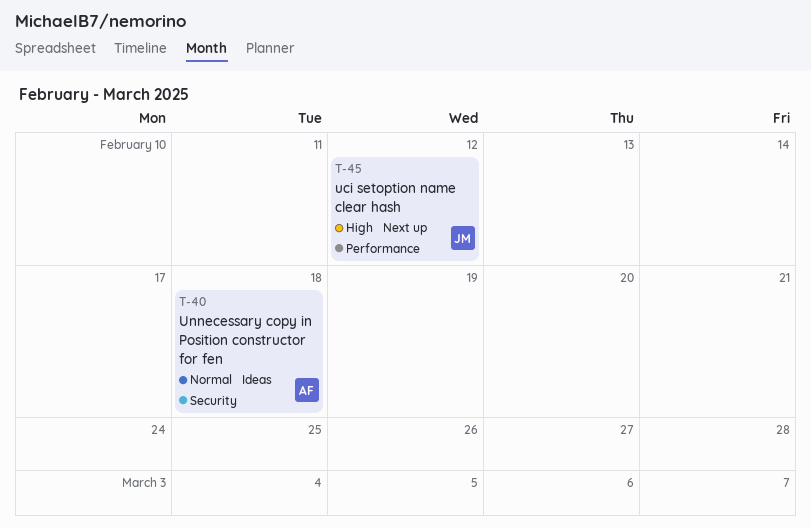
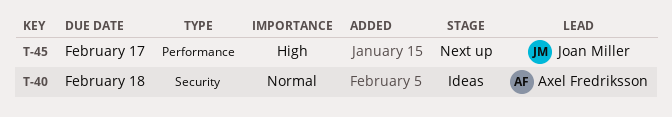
T-45, due: Feb 12 -> Feb 17

